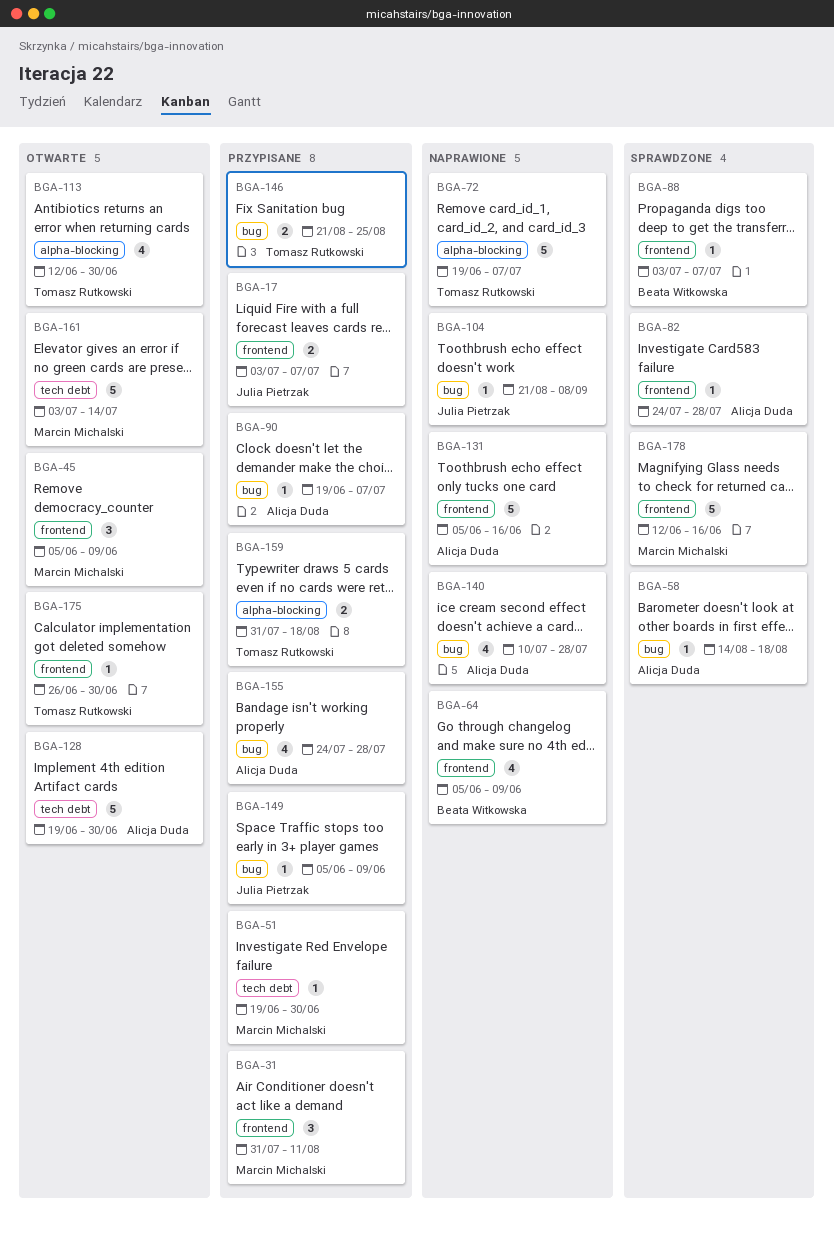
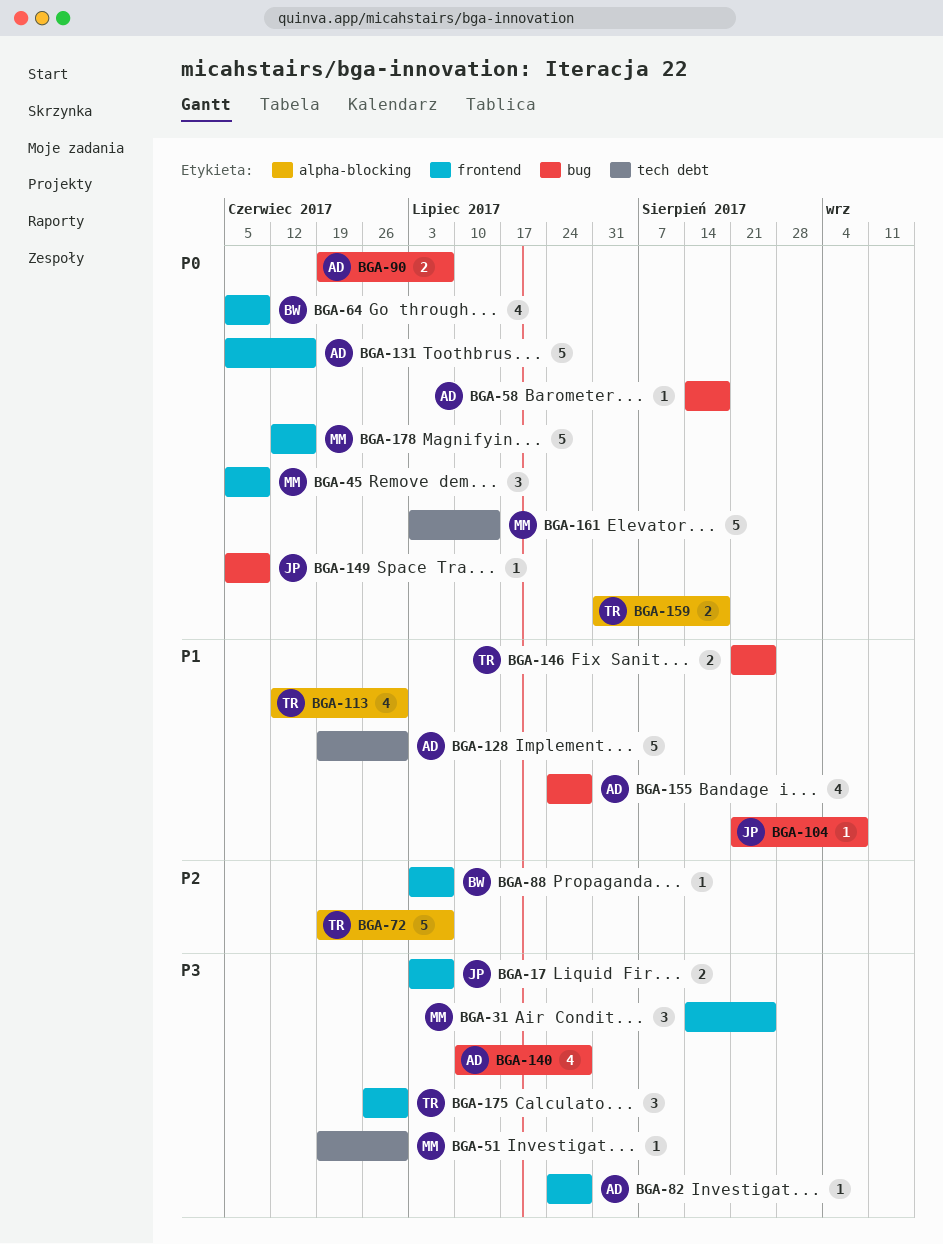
BGA-31, start: Jul 31 -> Aug 14
BGA-31, due: Aug 11 -> Aug 25
BGA-90, estimate: 1 -> 2
BGA-175, estimate: 1 -> 3

